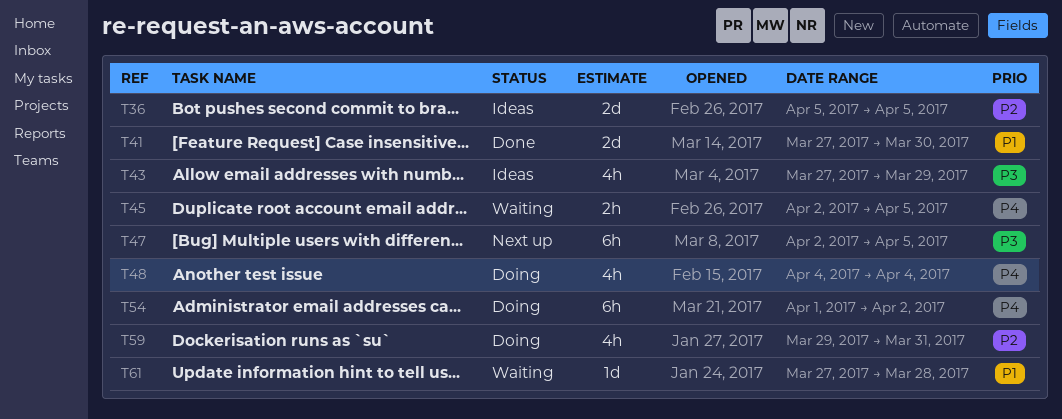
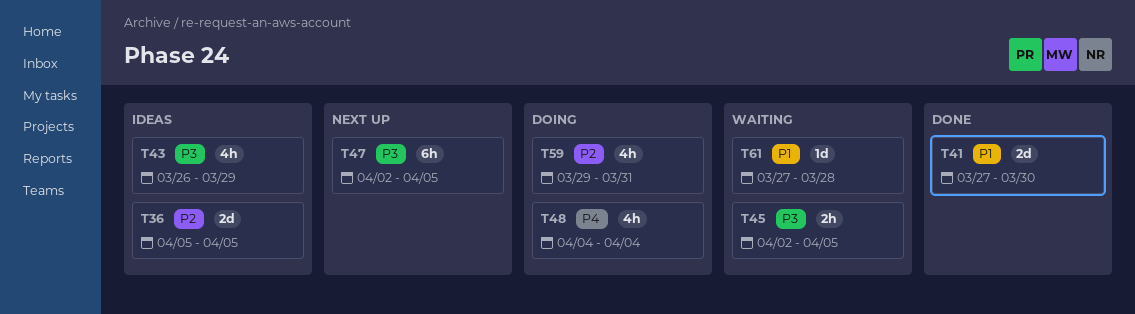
T43, start: Mar 27 -> Mar 26
T45, priority: P4 -> P3
T54: present -> none

